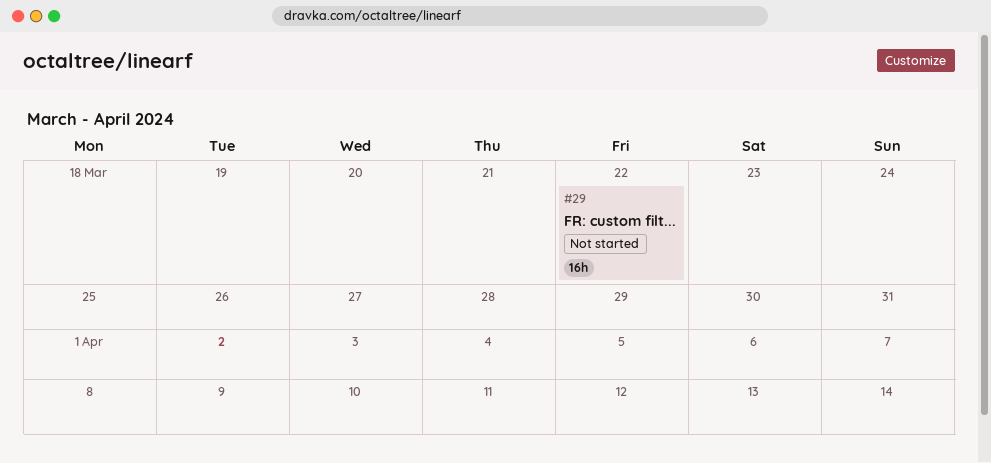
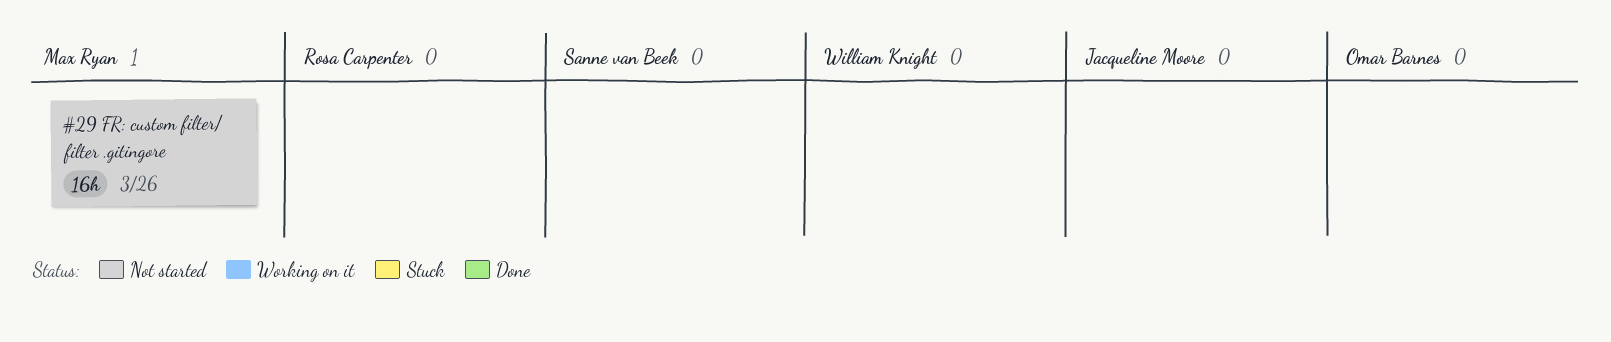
#29, due: Mar 22 -> Mar 26

